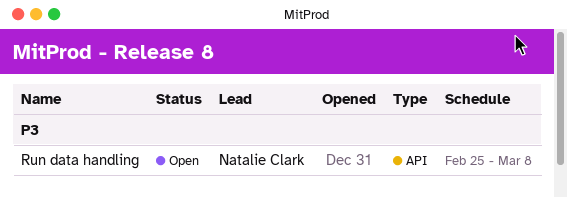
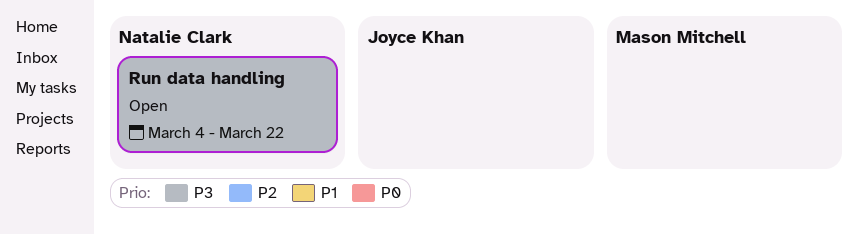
Run data handling, start: Feb 25 -> Mar 4
Run data handling, due: Mar 8 -> Mar 22

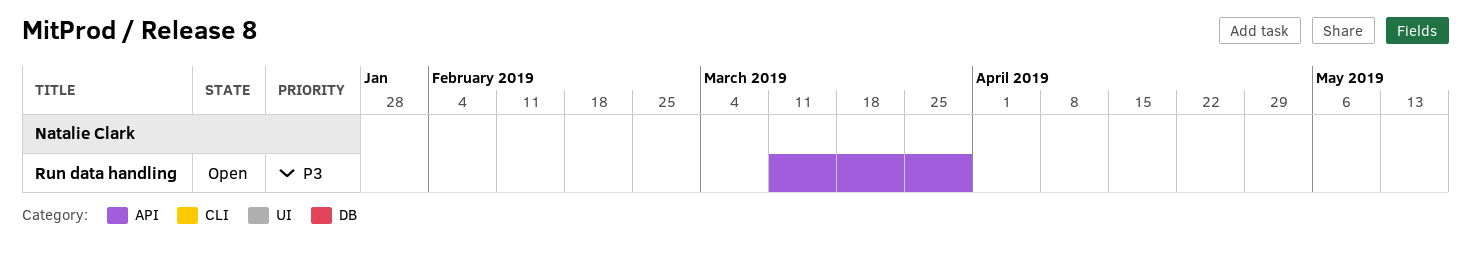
Run data handling, start: Mar 4 -> Mar 11
Run data handling, due: Mar 22 -> Mar 29

